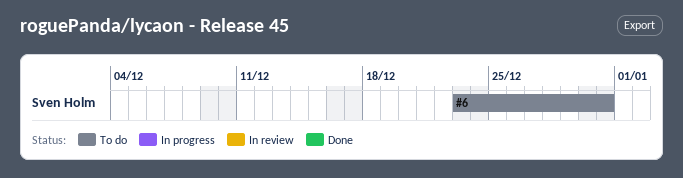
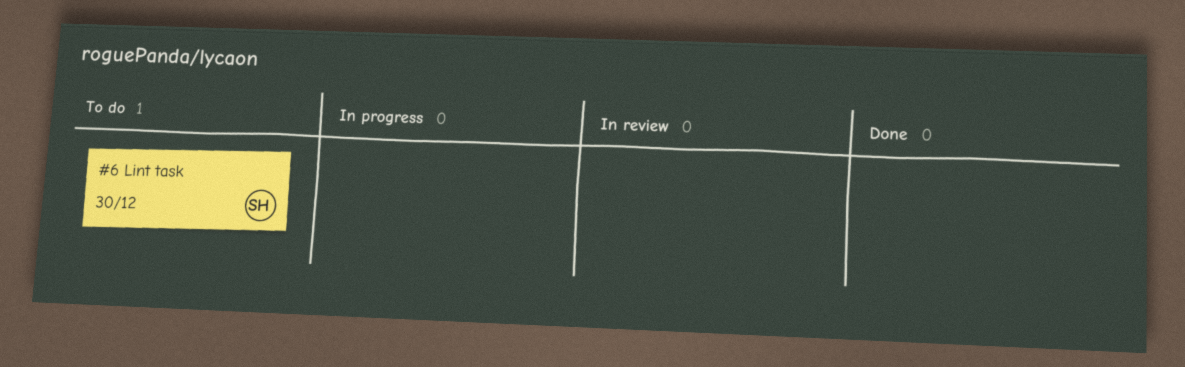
#6, due: Dec 31 -> Dec 30

